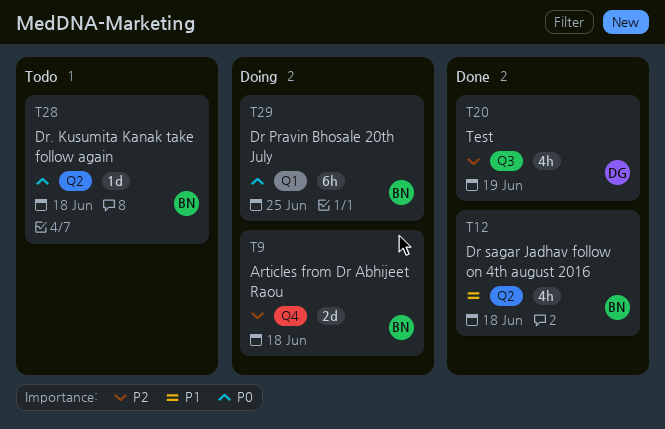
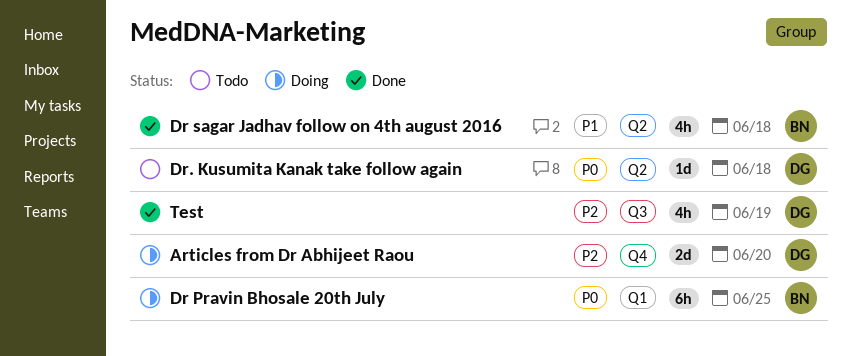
Articles from Dr Abhijeet Raou, owner: BN -> DG
Articles from Dr Abhijeet Raou, due: Jun 18 -> Jun 20
Dr. Kusumita Kanak take follow again, owner: BN -> DG

